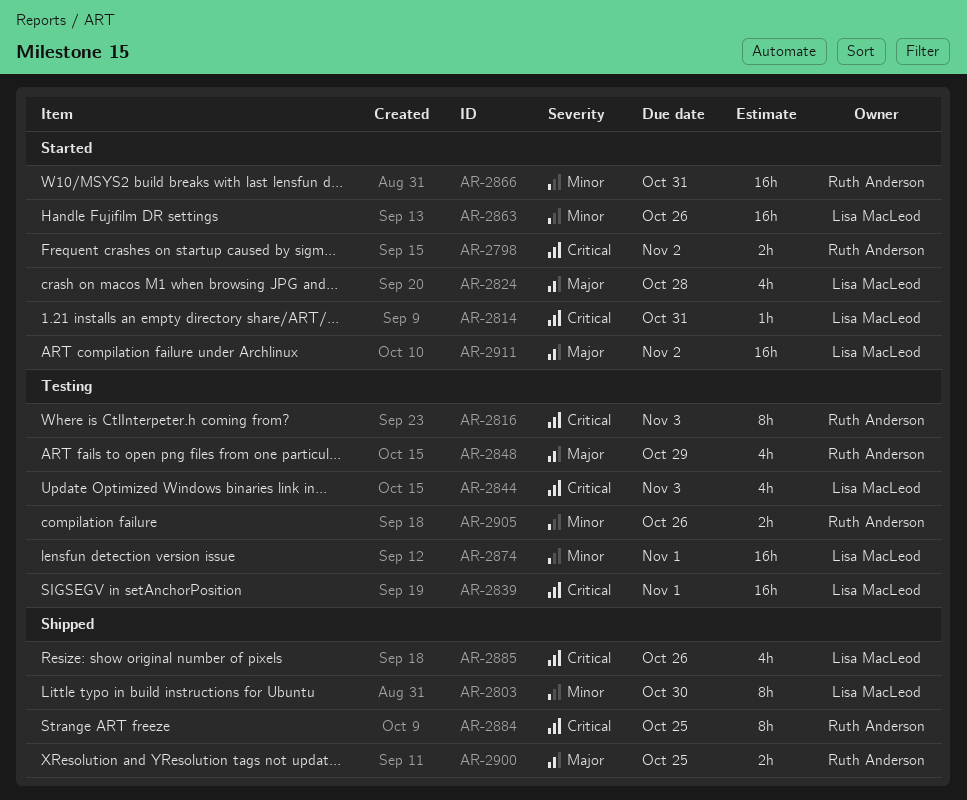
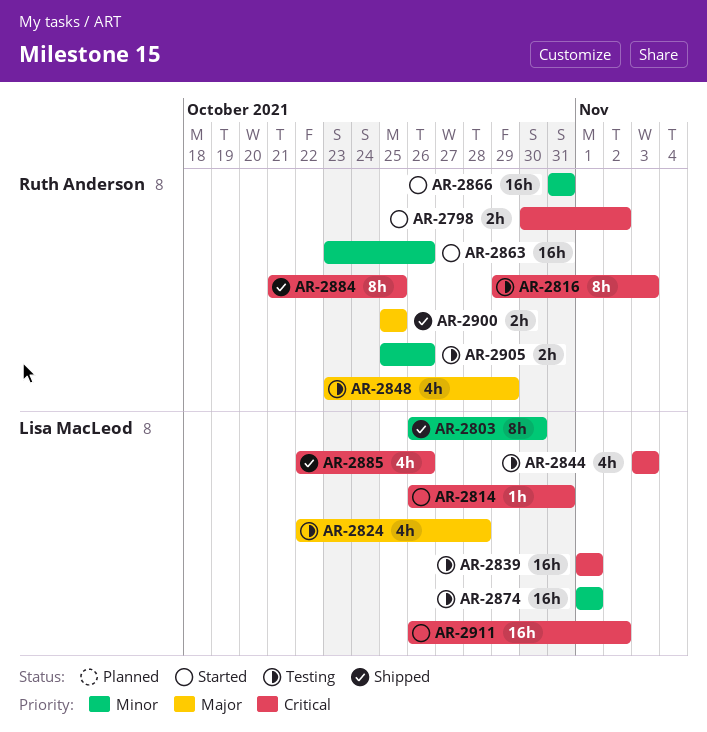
AR-2824, status: Started -> Testing
AR-2863, owner: Lisa MacLeod -> Ruth Anderson
AR-2911, priority: Major -> Critical

